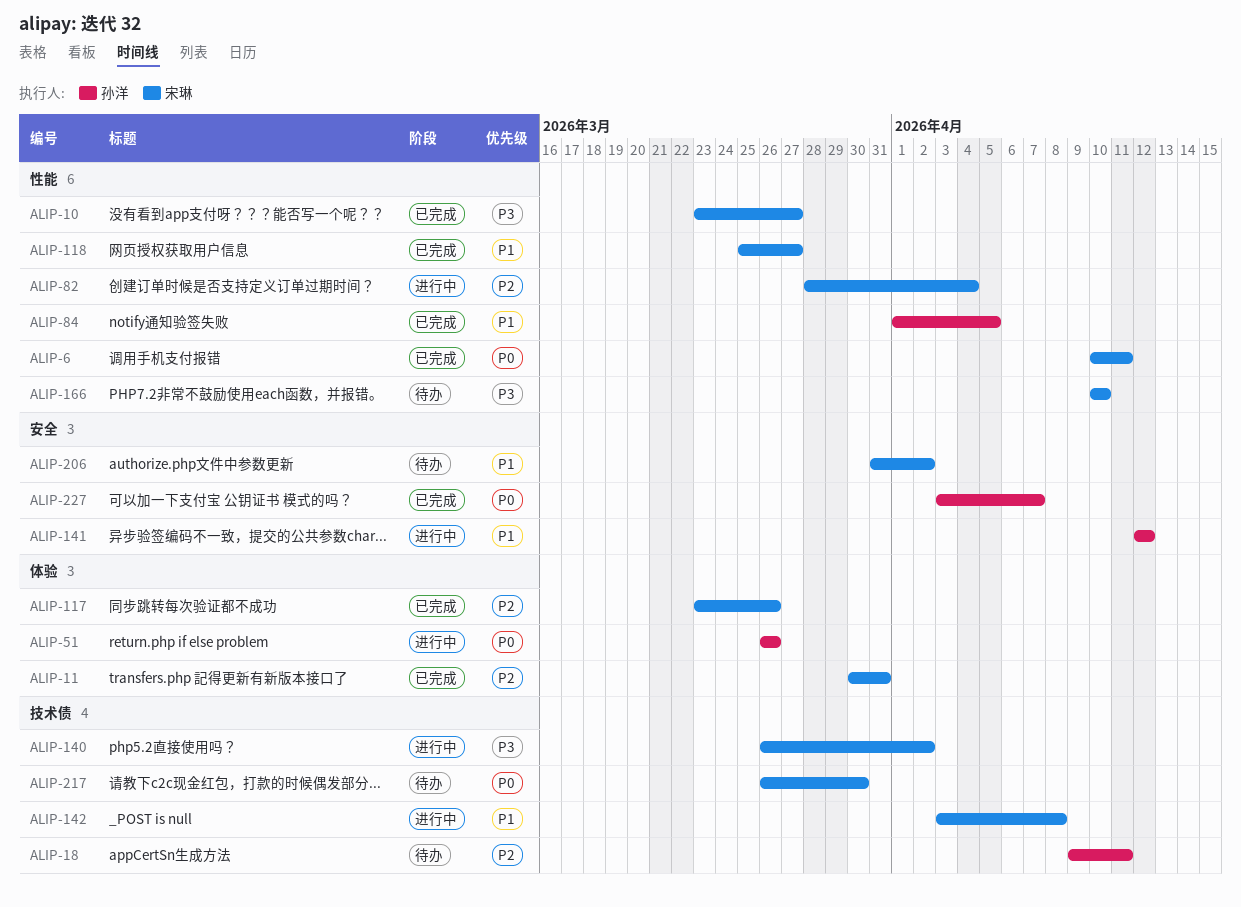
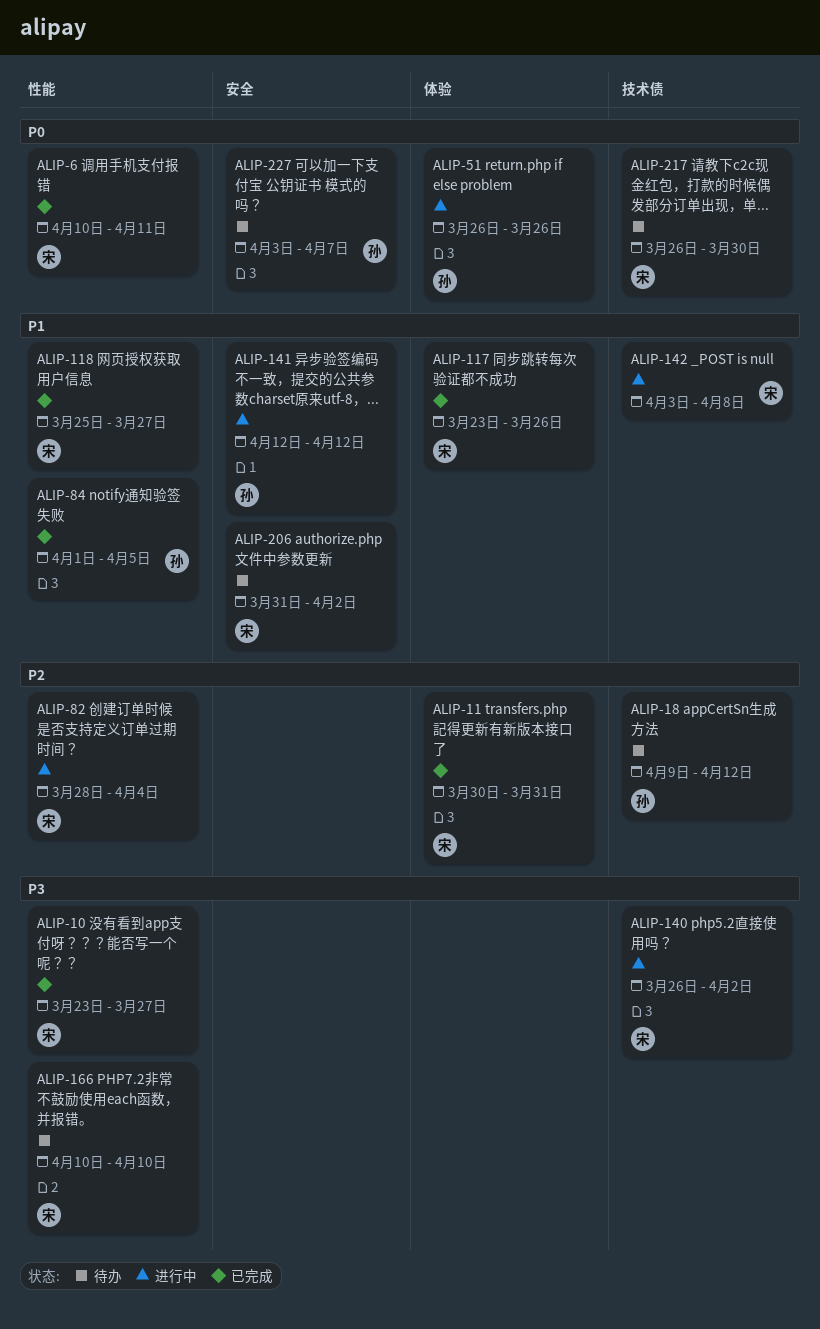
ALIP-18, due: Apr 11 -> Apr 12
ALIP-117, priority: P2 -> P1
ALIP-227, status: 已完成 -> 待办

